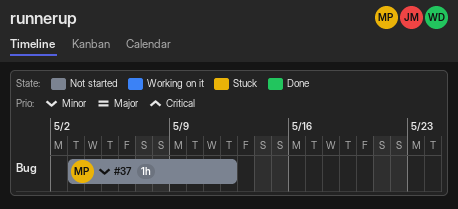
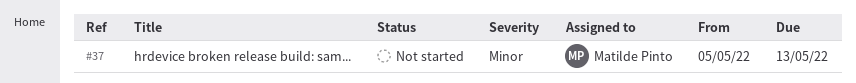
#37, start: May 3 -> May 5
#37, due: May 12 -> May 13

